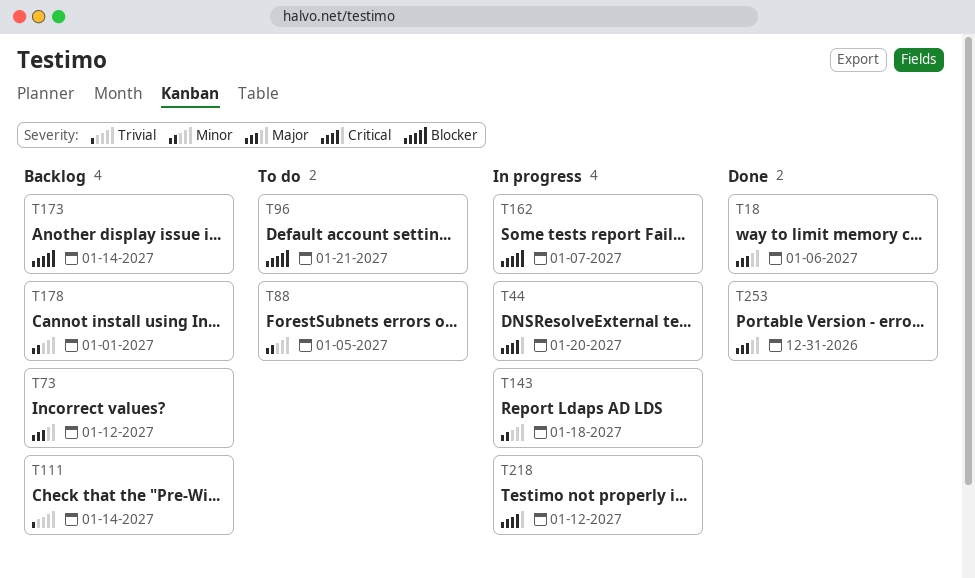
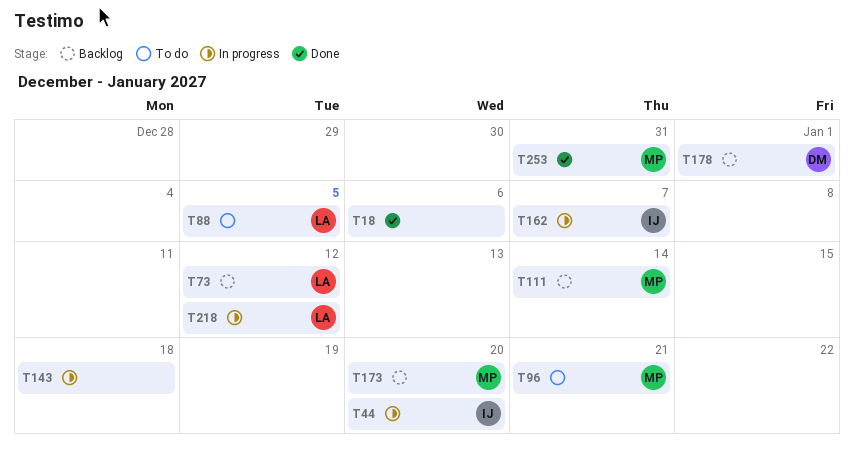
T173, due: Jan 14 -> Jan 20

